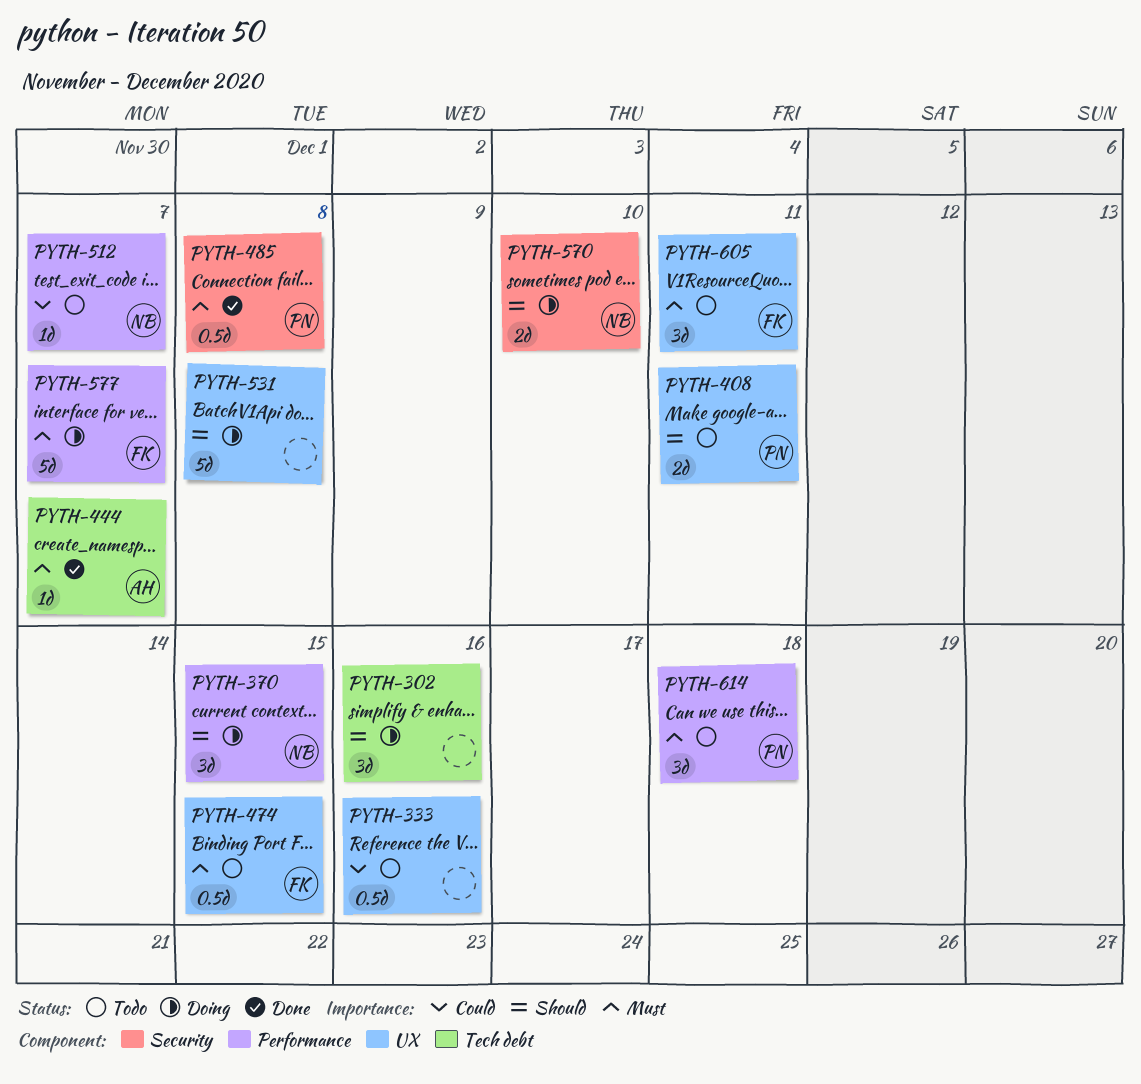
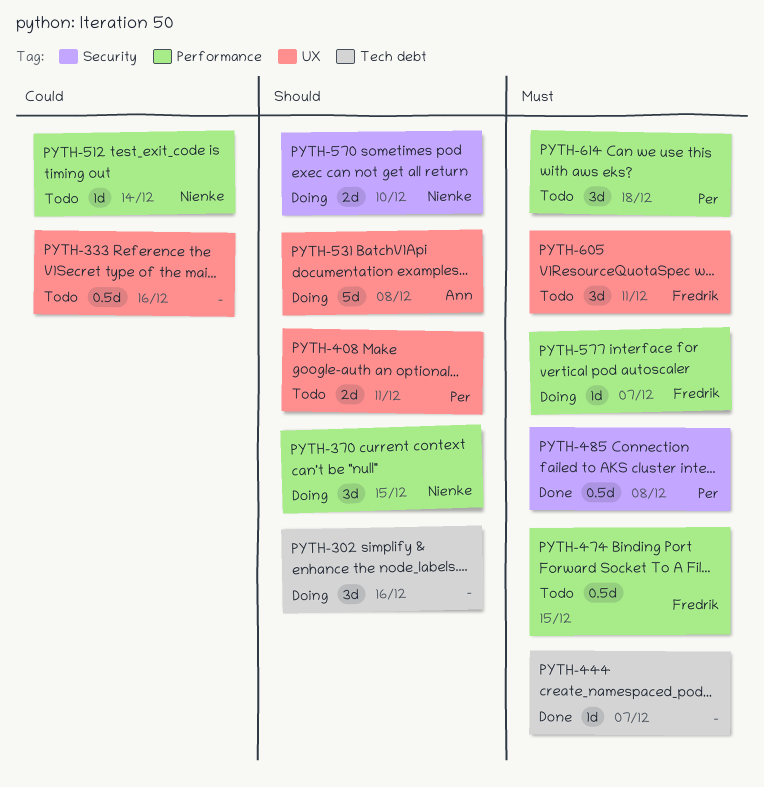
PYTH-444, owner: Ann -> none
PYTH-474, label: UX -> Performance
PYTH-512, due: Dec 7 -> Dec 14
PYTH-531, owner: none -> Ann
PYTH-577, estimate: 5d -> 1d

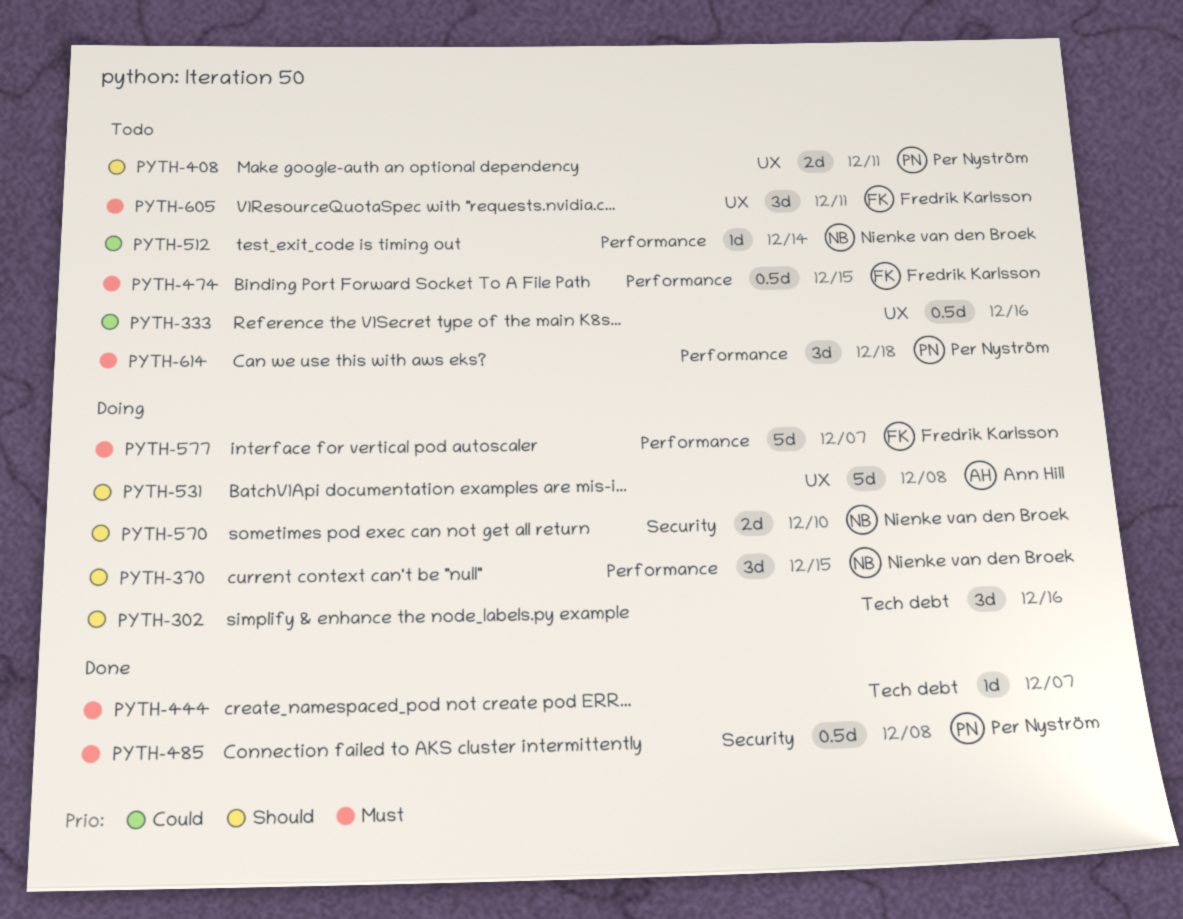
PYTH-577, estimate: 1d -> 5d

